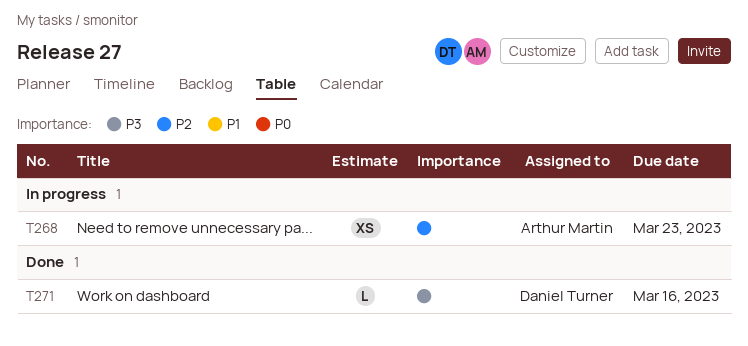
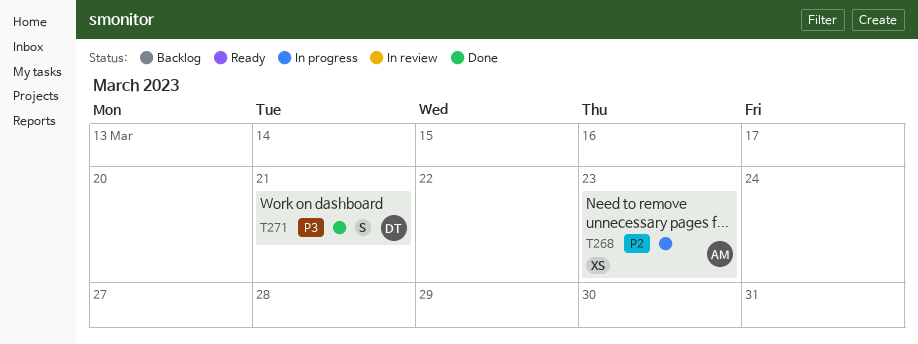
T271, estimate: L -> S
T271, due: Mar 16 -> Mar 21

